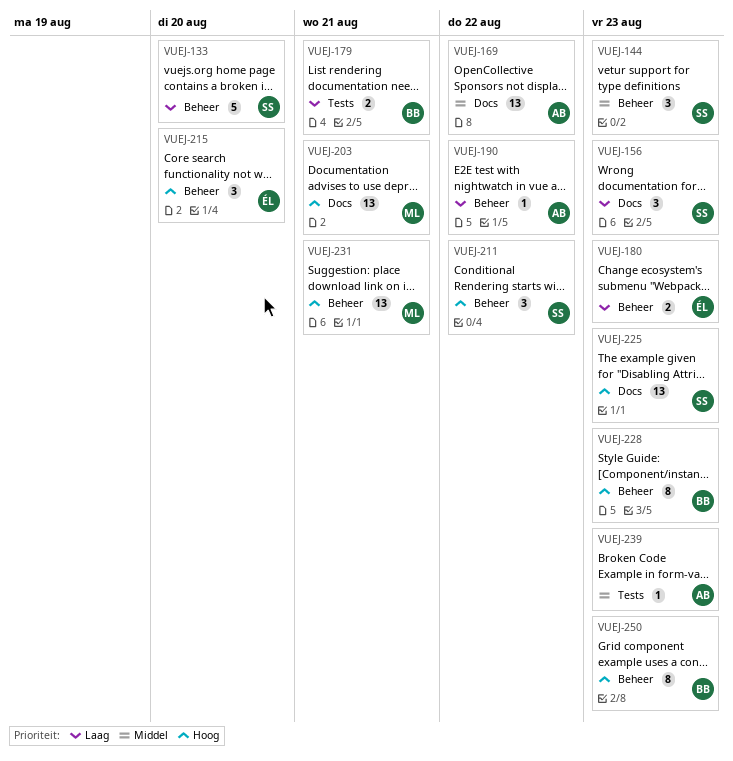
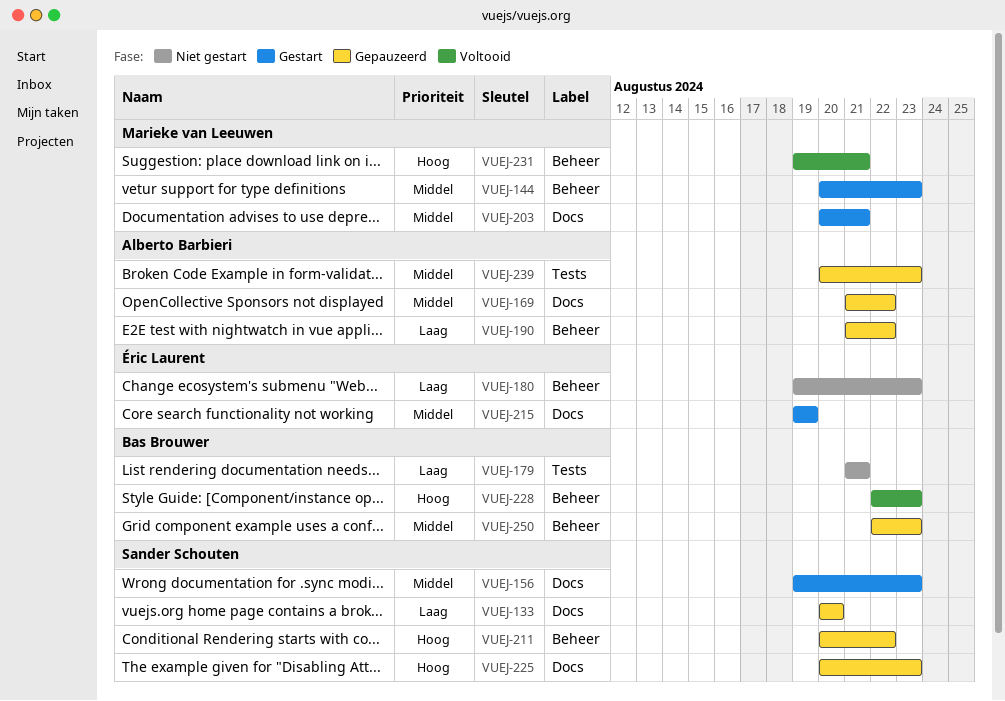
VUEJ-133, label: Beheer -> Docs
VUEJ-144, owner: Sander Schouten -> Marieke van Leeuwen
VUEJ-156, priority: Laag -> Middel
VUEJ-203, priority: Hoog -> Middel
VUEJ-215, priority: Hoog -> Middel
VUEJ-215, label: Beheer -> Docs
VUEJ-215, due: Aug 20 -> Aug 19
VUEJ-250, priority: Hoog -> Middel

